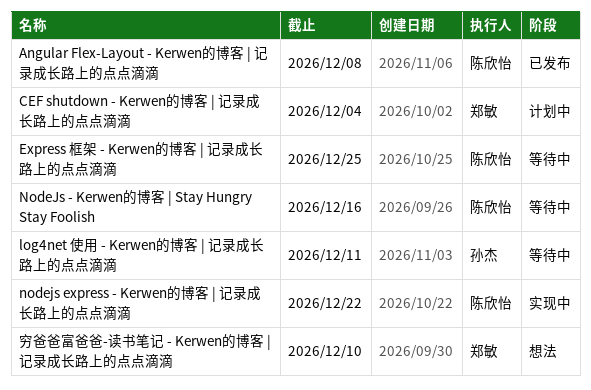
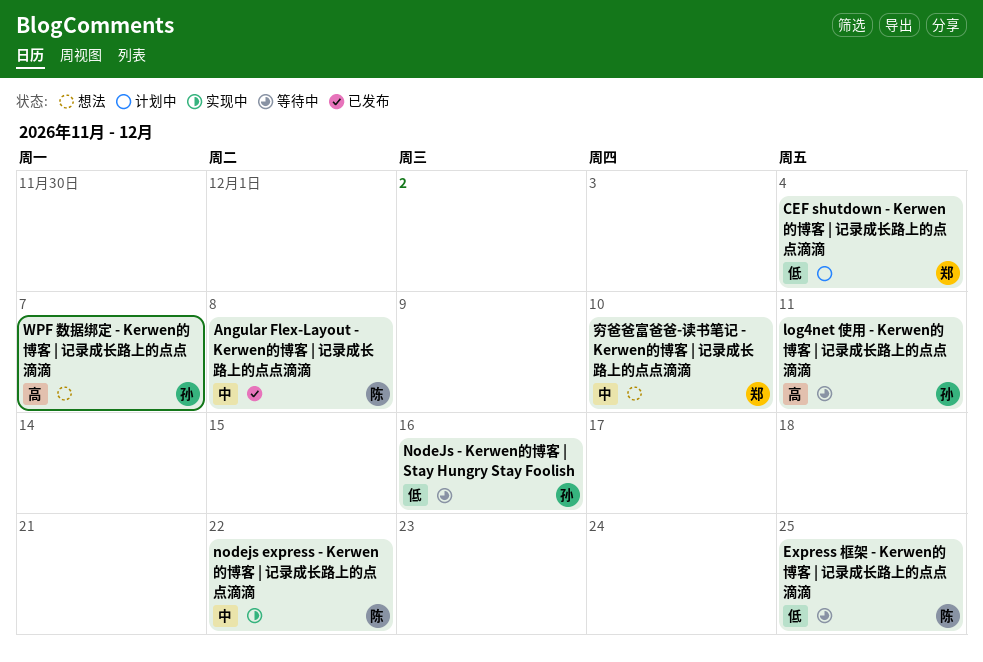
NodeJs - Kerwen的博客 | Stay Hungry Stay Foolish, owner: 陈欣怡 -> 孙杰
WPF 数据绑定 - Kerwen的博客 | 记录成长路上的点点滴滴: none -> present

